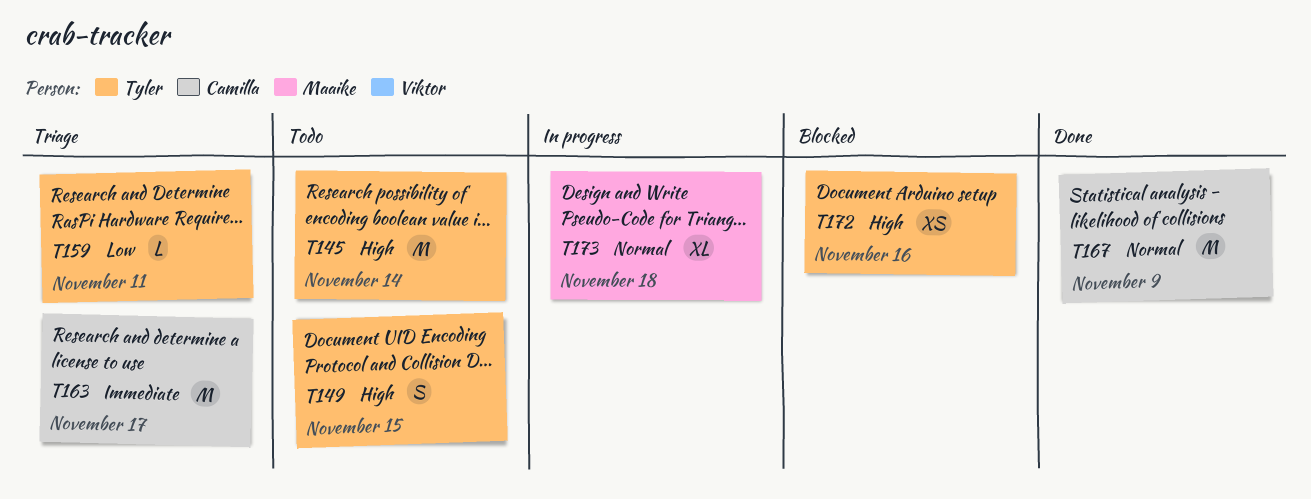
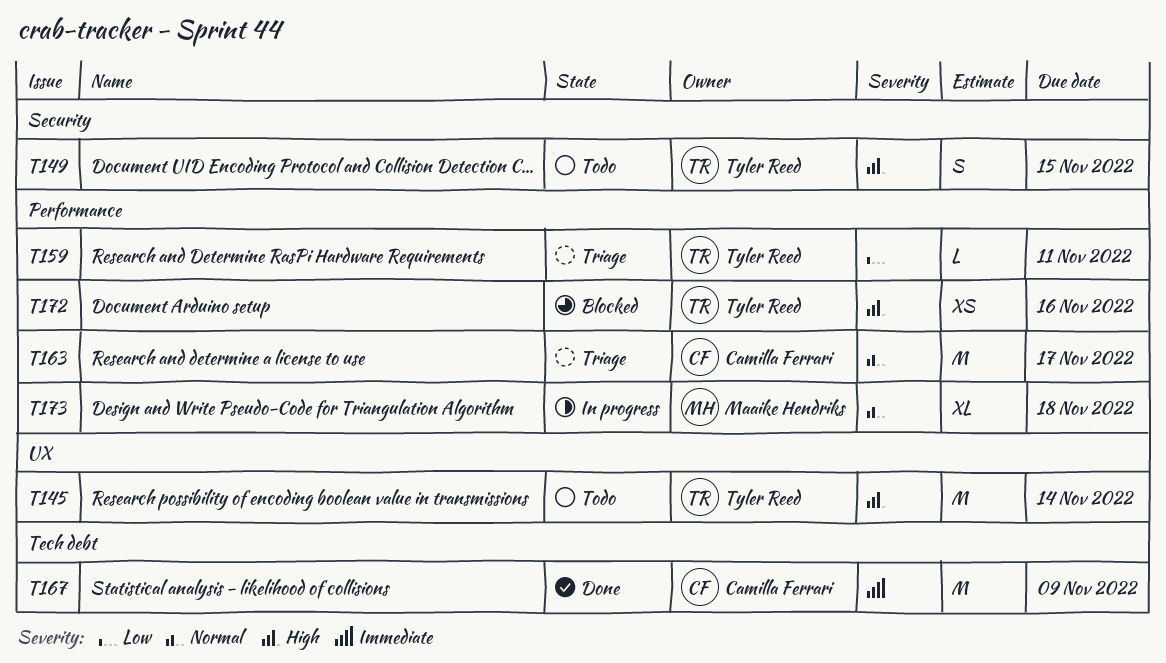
T163, priority: Immediate -> Normal
T167, priority: Normal -> Immediate

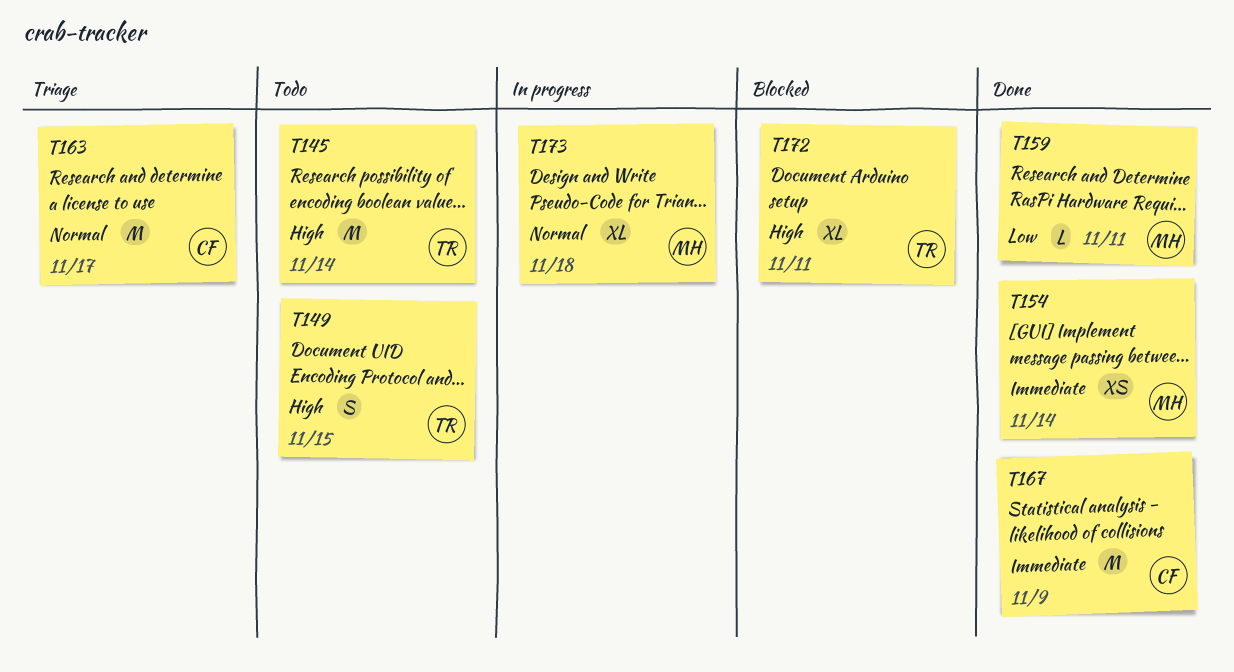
T154: none -> present
T159, status: Triage -> Done
T159, owner: Tyler Reed -> Maaike Hendriks
T172, estimate: XS -> XL
T172, due: Nov 16 -> Nov 11

